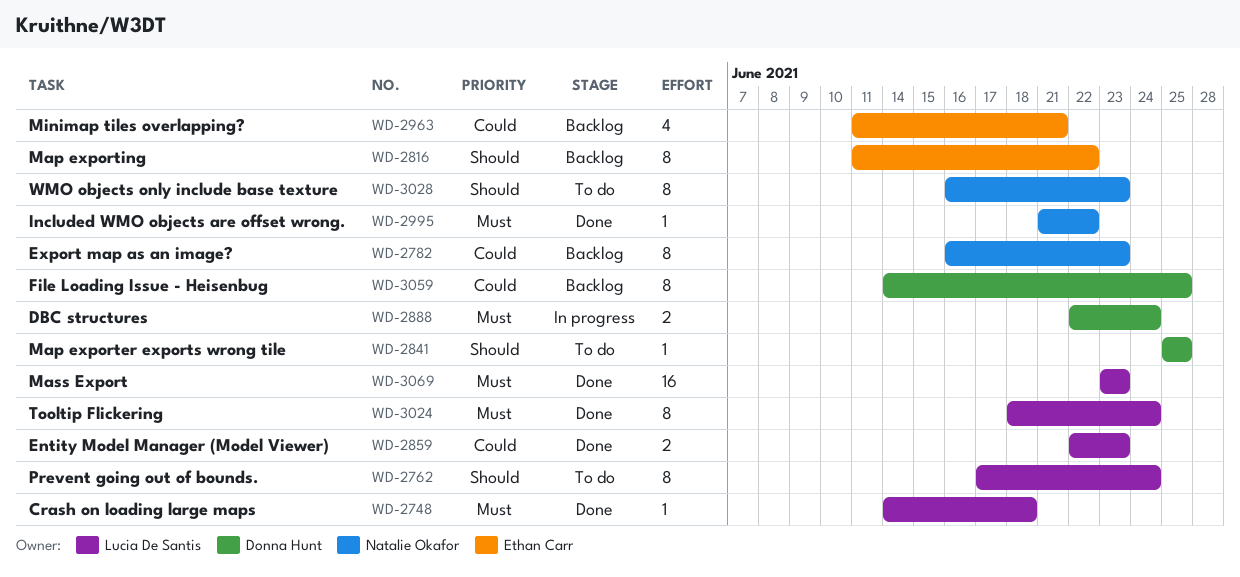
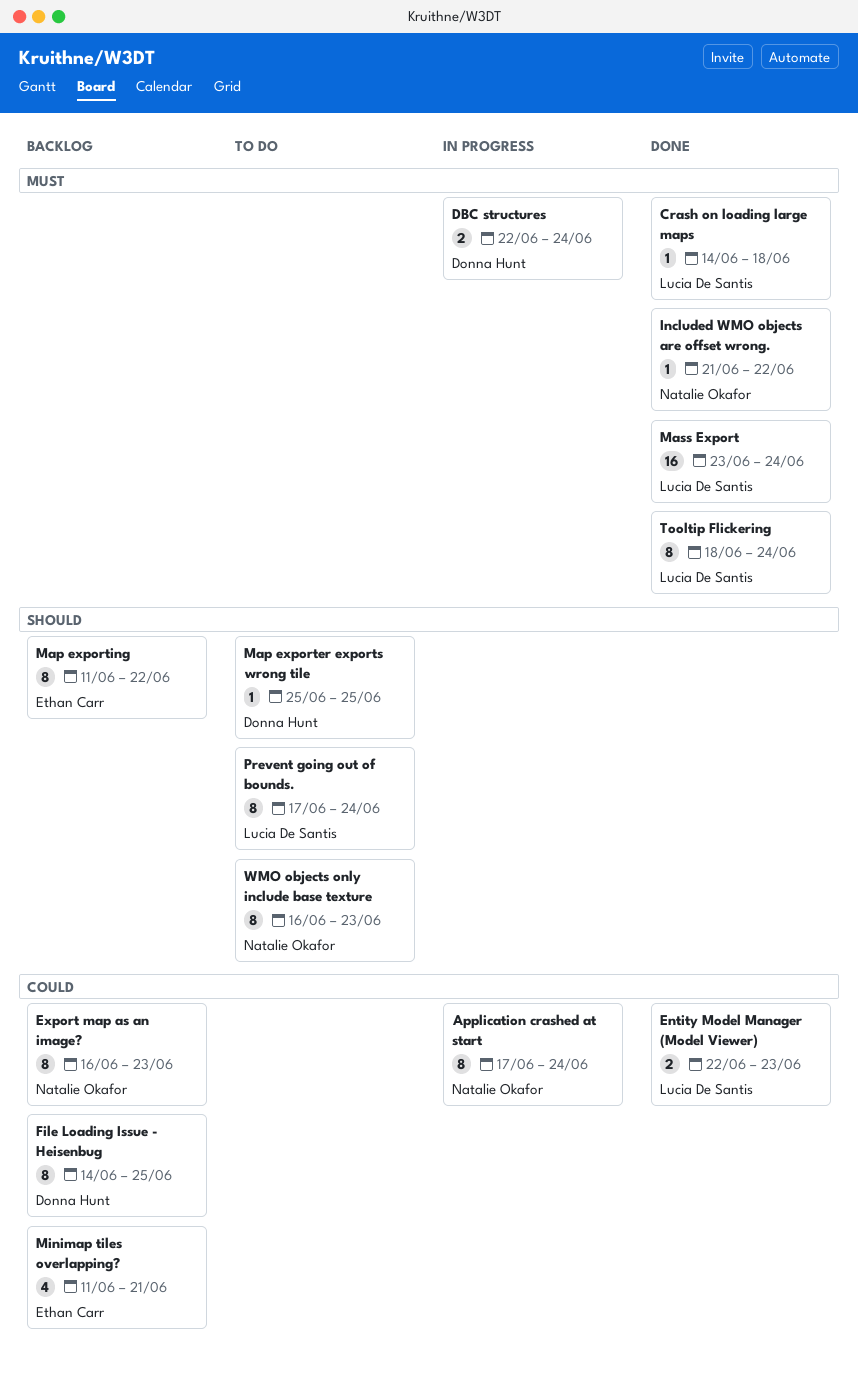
Application crashed at start: none -> present
Mass Export, due: Jun 23 -> Jun 24

